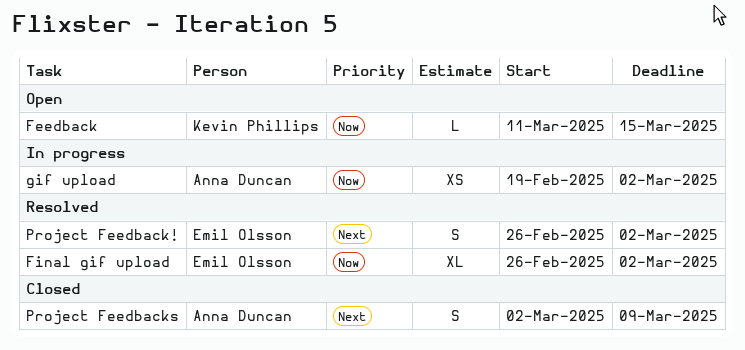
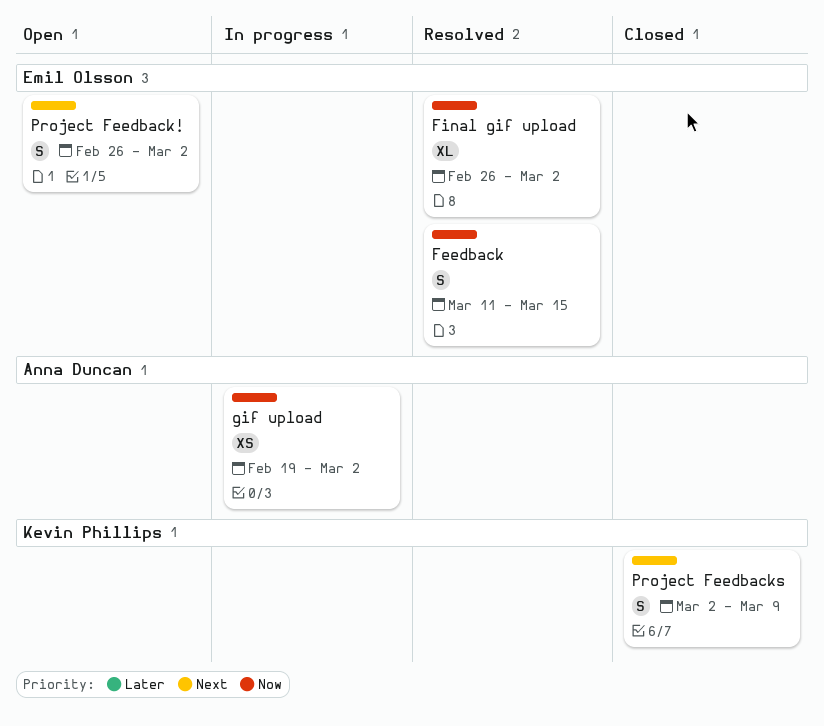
Feedback, status: Open -> Resolved
Feedback, owner: Kevin Phillips -> Emil Olsson
Feedback, estimate: L -> S
Project Feedback!, status: Resolved -> Open
Project Feedbacks, owner: Anna Duncan -> Kevin Phillips

